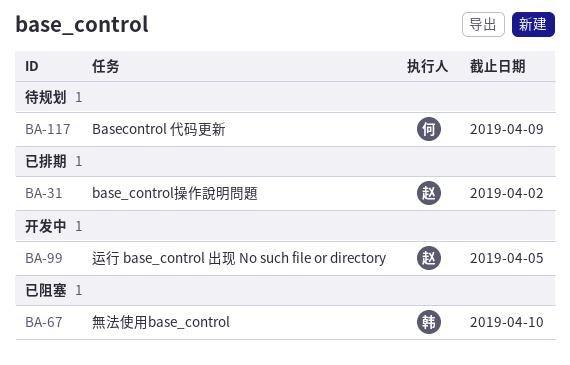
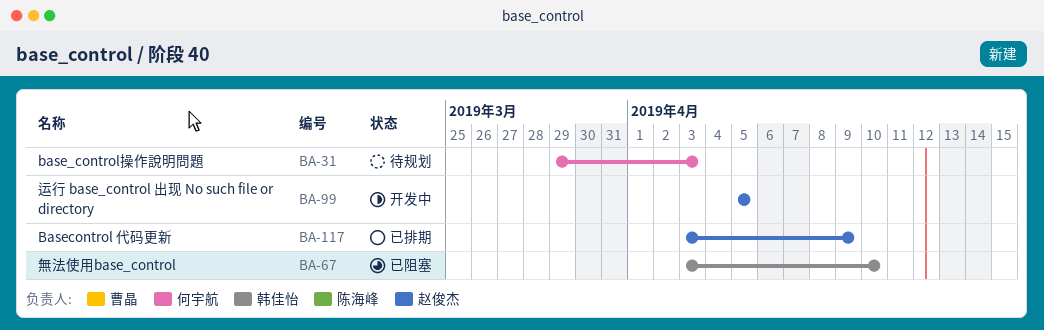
BA-31, status: 已排期 -> 待规划
BA-31, owner: 赵俊杰 -> 何宇航
BA-31, due: Apr 2 -> Apr 3
BA-117, status: 待规划 -> 已排期
BA-117, owner: 何宇航 -> 赵俊杰

